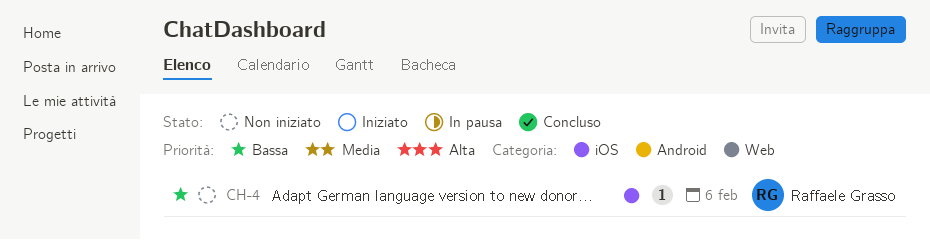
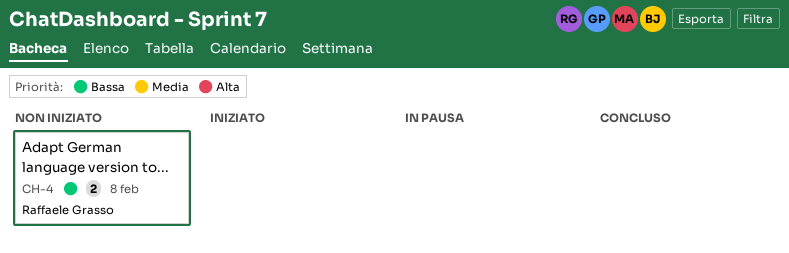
CH-4, estimate: 1 -> 2
CH-4, due: Feb 6 -> Feb 8

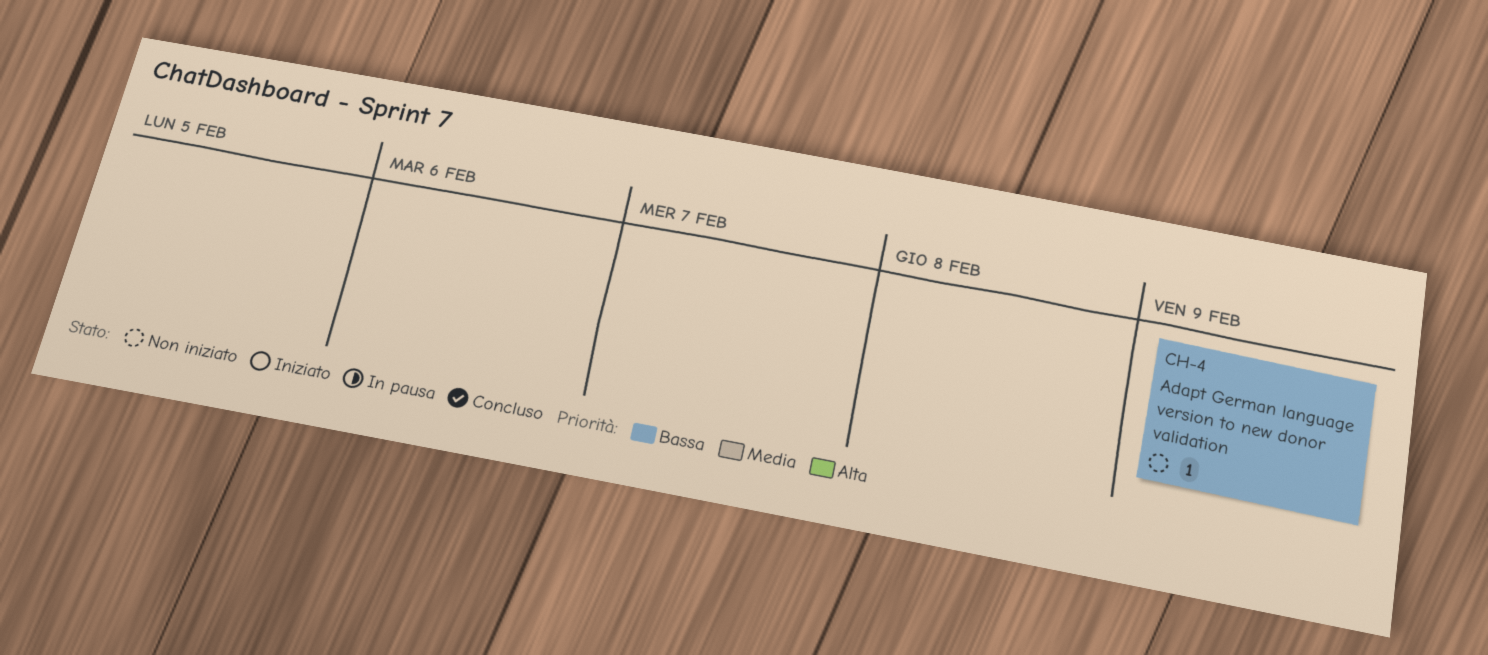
CH-4, estimate: 2 -> 1
CH-4, due: Feb 8 -> Feb 9

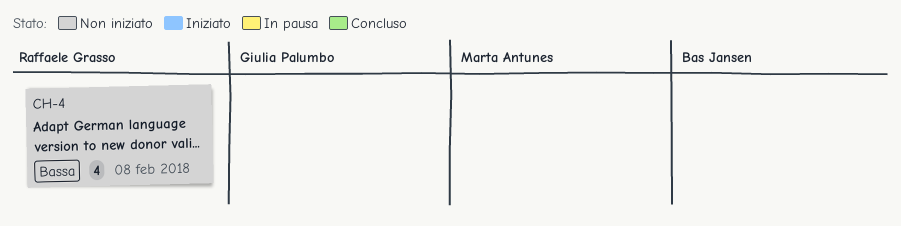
CH-4, estimate: 1 -> 4
CH-4, due: Feb 9 -> Feb 8

